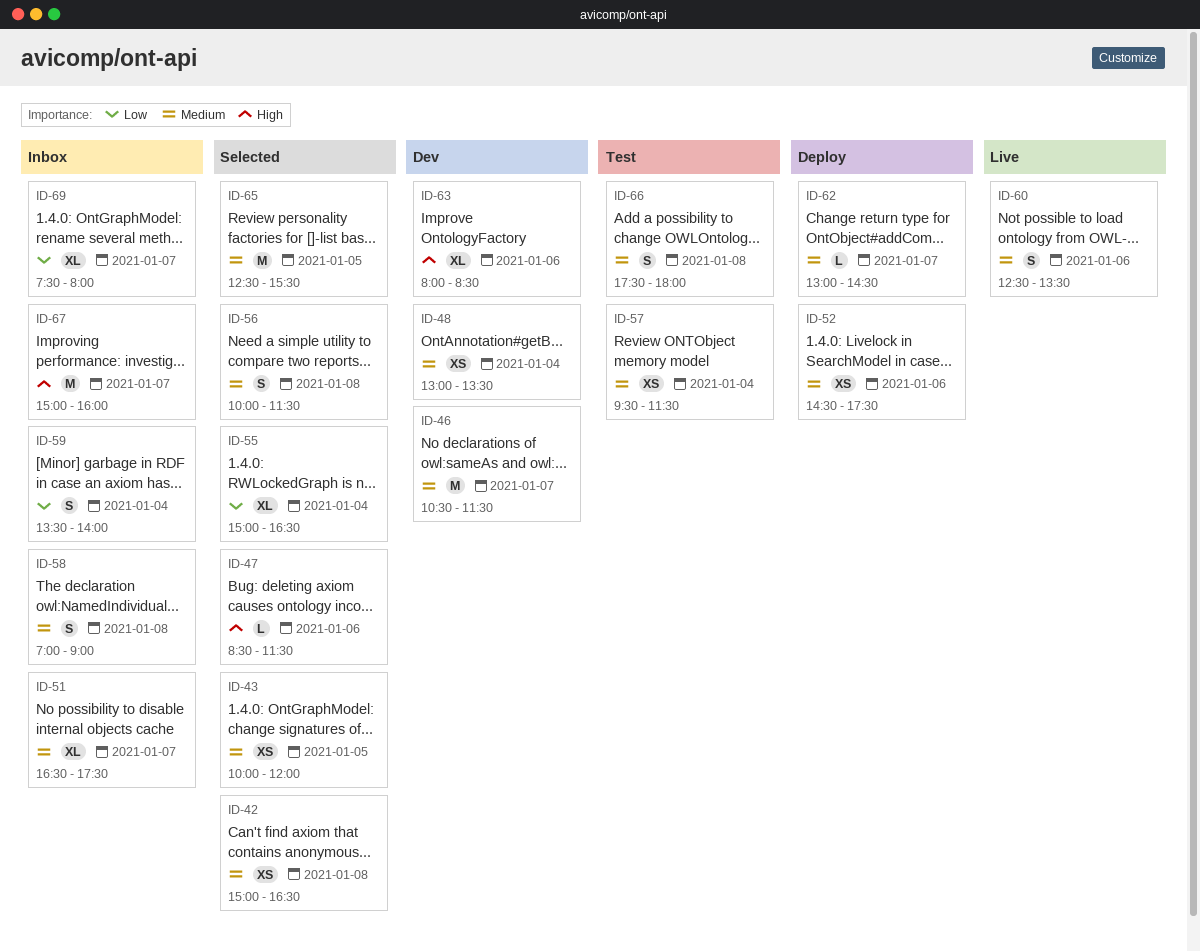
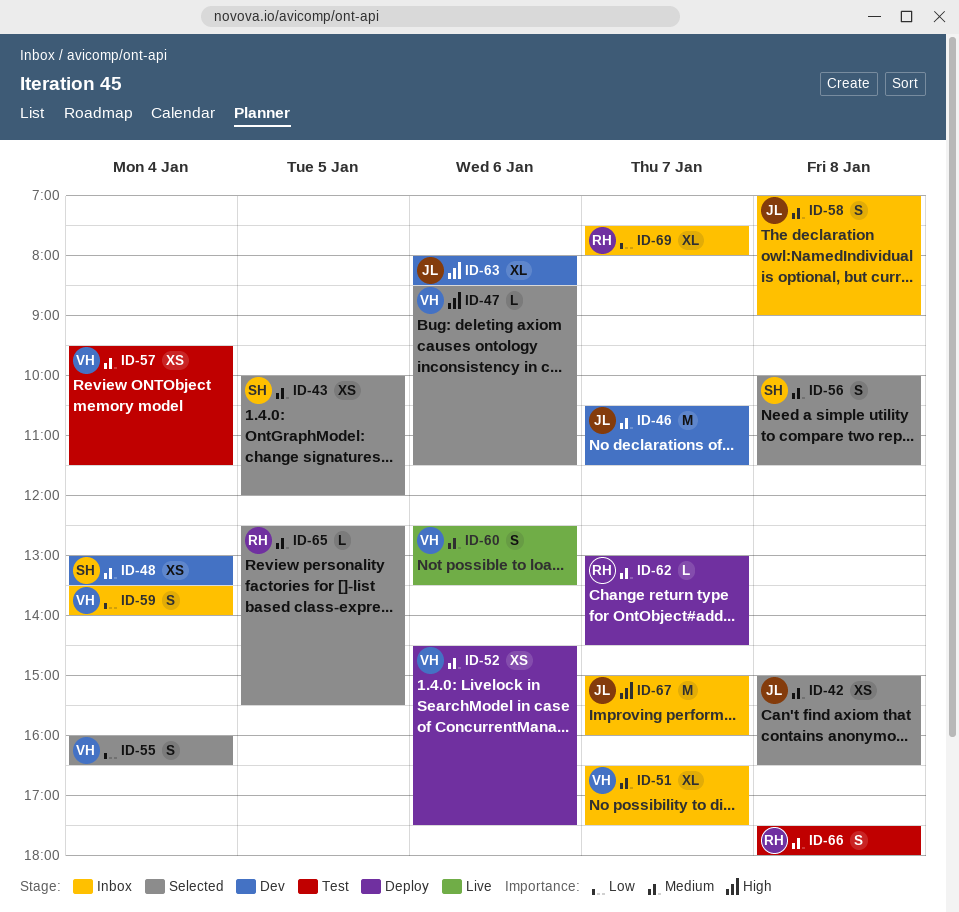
ID-55, estimate: XL -> S
ID-55, begins: 15:00 -> 16:00
ID-65, estimate: M -> L

